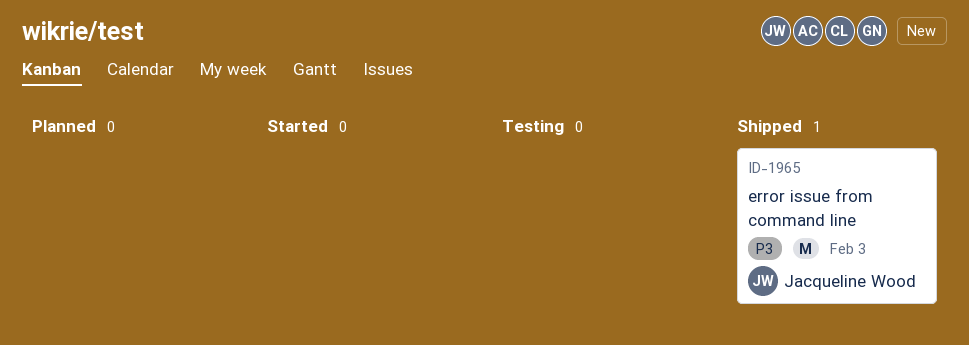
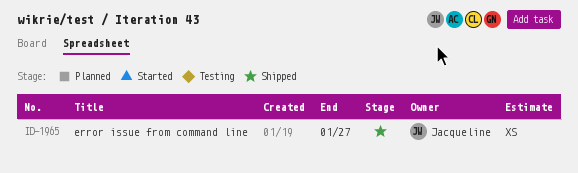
ID-1965, estimate: M -> XS
ID-1965, due: Feb 3 -> Jan 27

